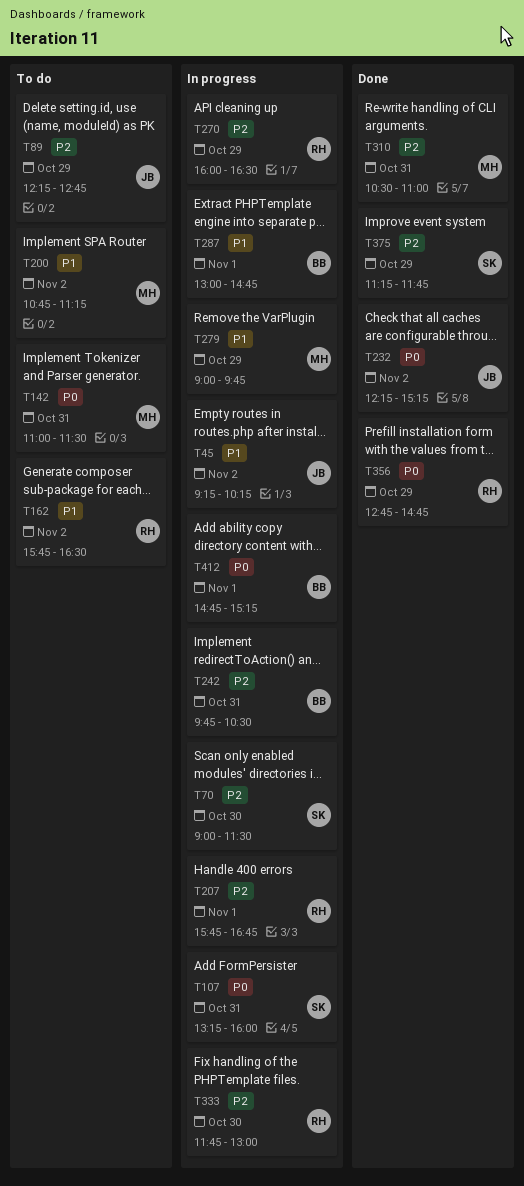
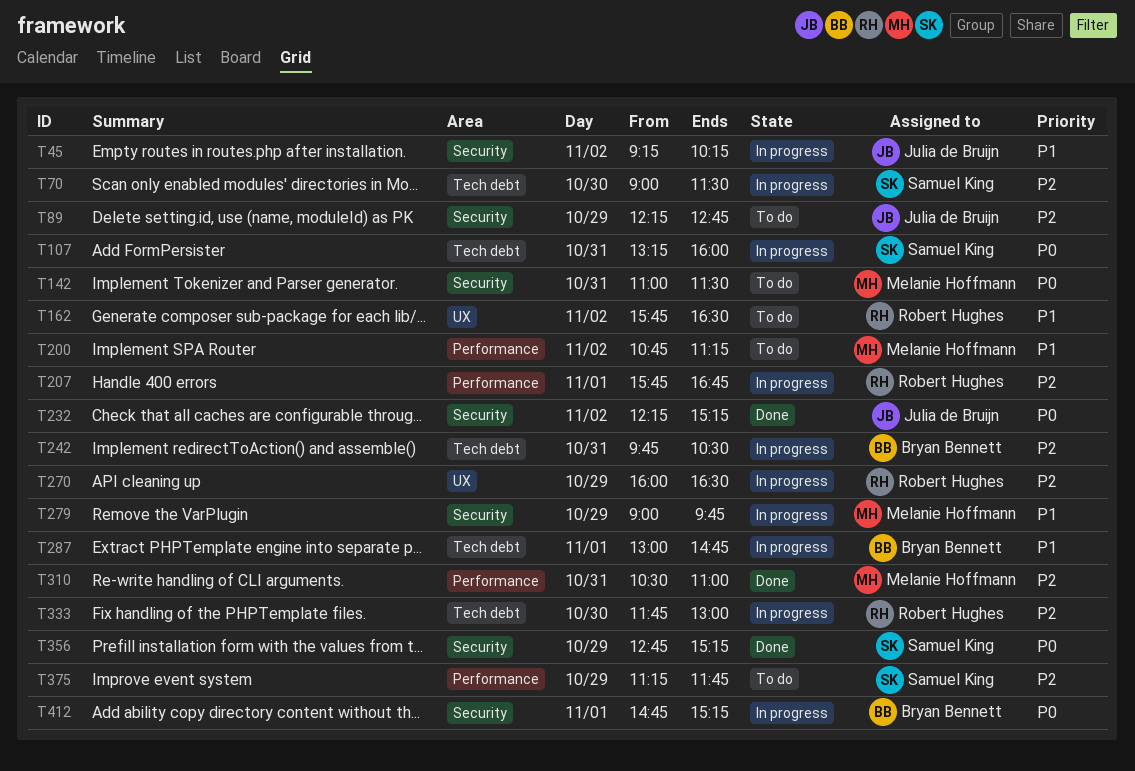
T356, owner: Robert Hughes -> Samuel King
T356, ends: 14:45 -> 15:15
T375, status: Done -> To do

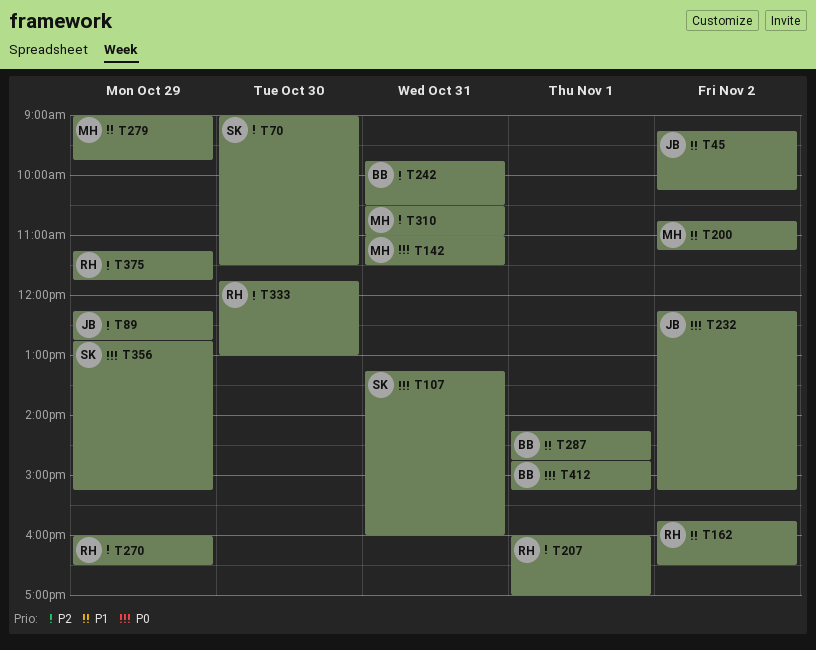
T207, begins: 15:45 -> 16:00
T207, ends: 16:45 -> 17:00
T287, begins: 13:00 -> 14:15
T375, owner: Samuel King -> Robert Hughes

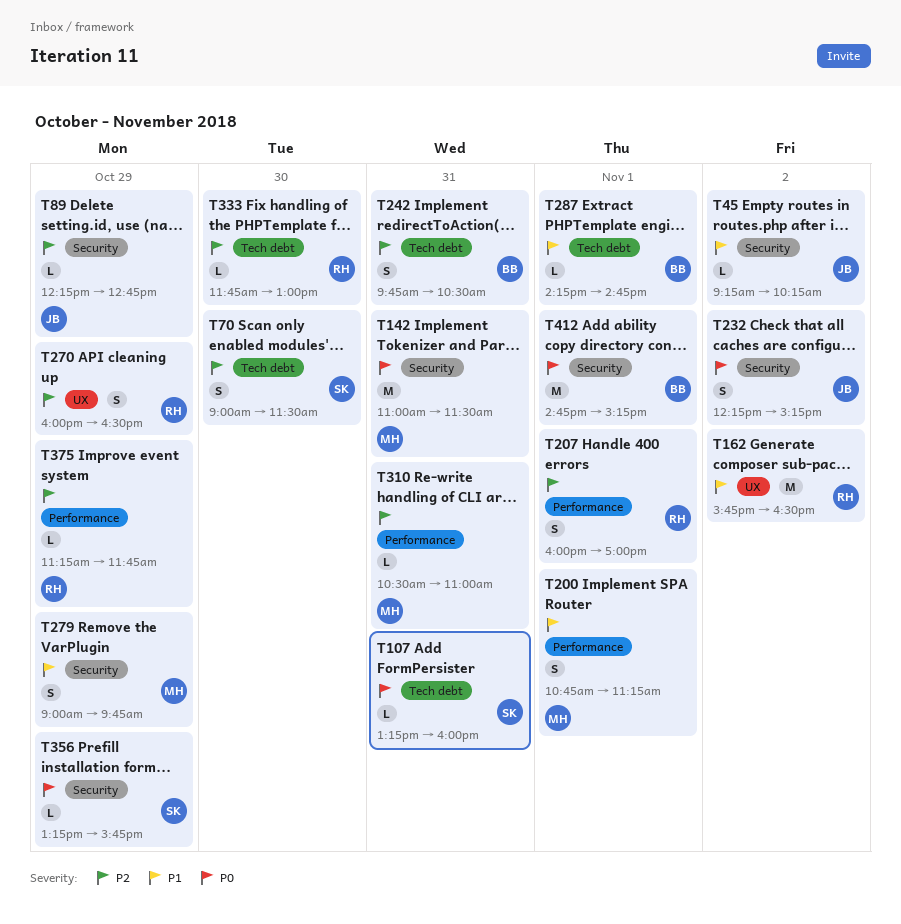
T200, day: Nov 2 -> Nov 1
T356, begins: 12:45 -> 13:15
T356, ends: 15:15 -> 15:45

